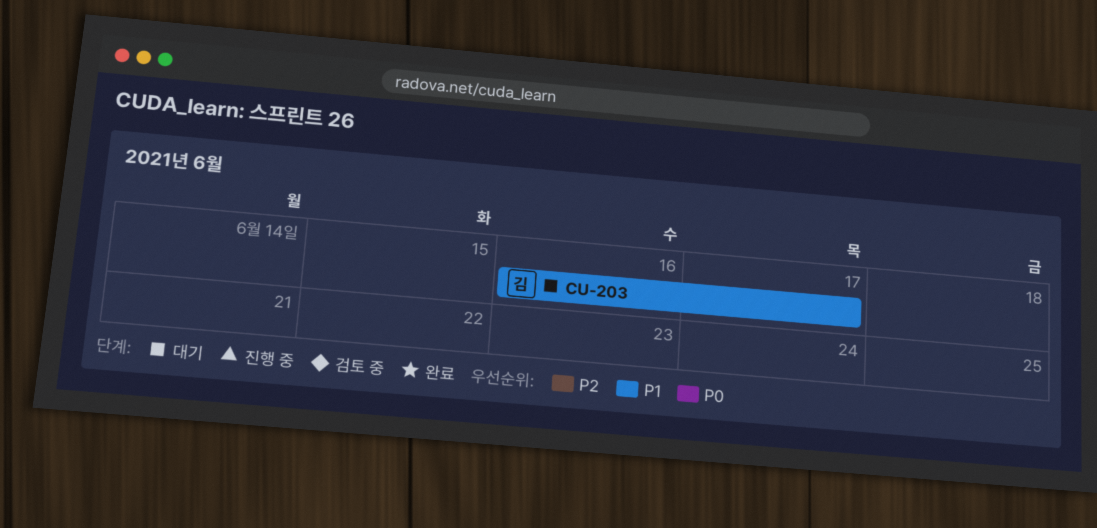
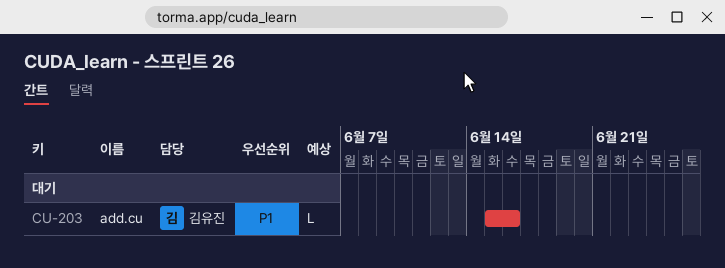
CU-203, start: Jun 16 -> Jun 15
CU-203, due: Jun 17 -> Jun 16

